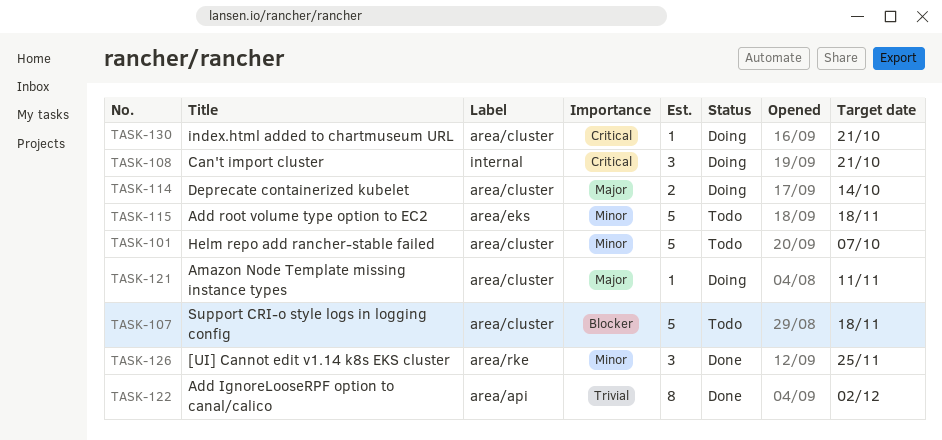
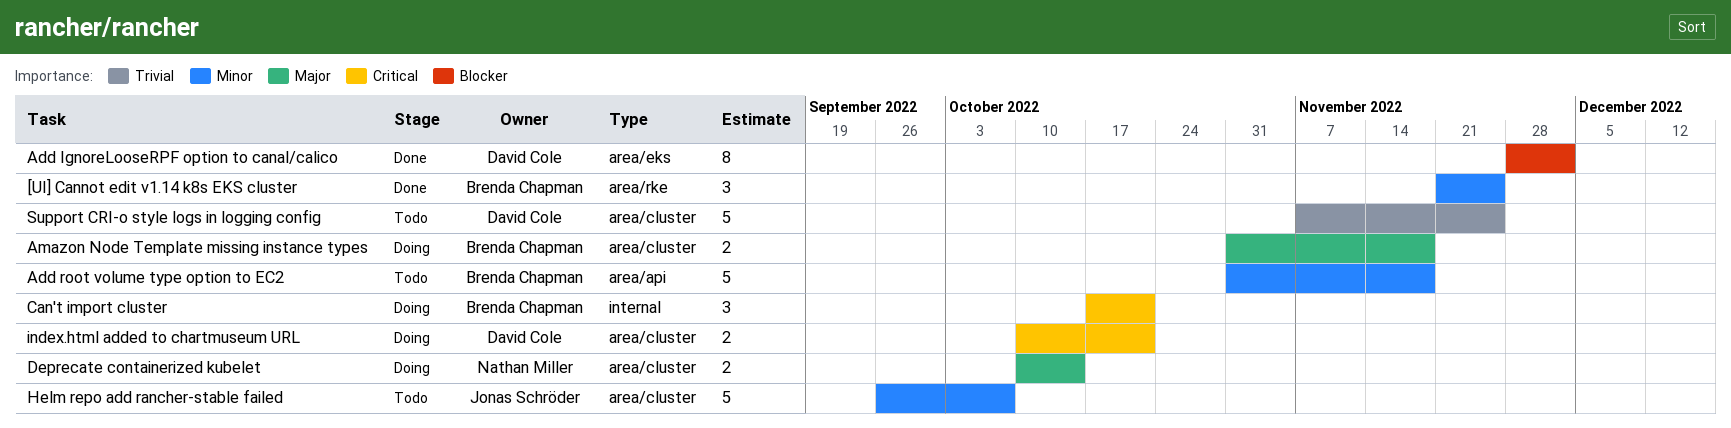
Add IgnoreLooseRPF option to canal/calico, priority: Trivial -> Blocker
Add IgnoreLooseRPF option to canal/calico, label: area/api -> area/eks
Add root volume type option to EC2, label: area/eks -> area/api
Amazon Node Template missing instance types, estimate: 1 -> 2
Amazon Node Template missing instance types, due: Nov 11 -> Nov 18
index.html added to chartmuseum URL, estimate: 1 -> 2
Support CRI-o style logs in logging config, priority: Blocker -> Trivial
Support CRI-o style logs in logging config, due: Nov 18 -> Nov 25

